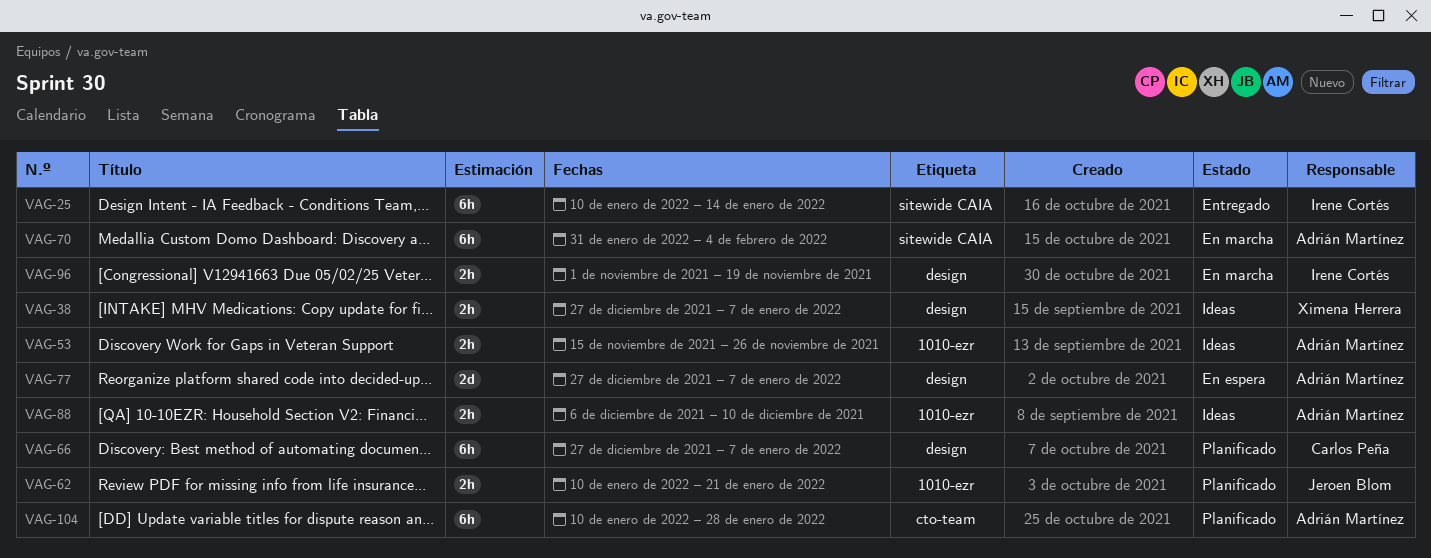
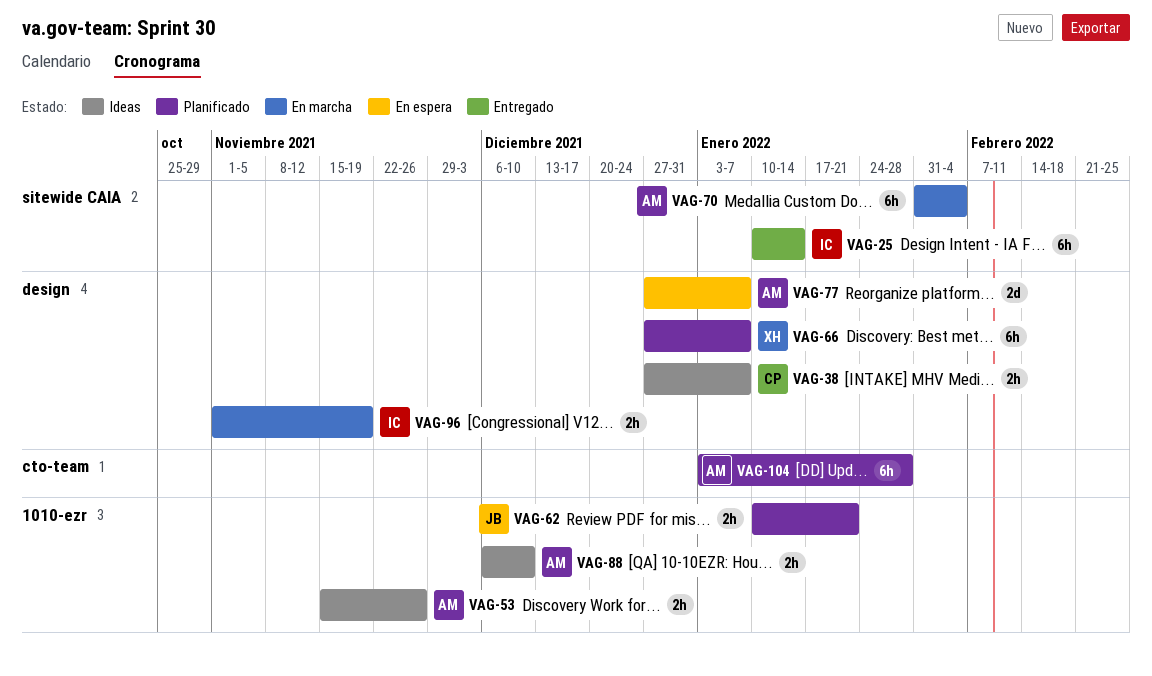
VAG-38, owner: Ximena Herrera -> Carlos Peña
VAG-66, owner: Carlos Peña -> Ximena Herrera
VAG-104, start: Jan 10 -> Jan 3

